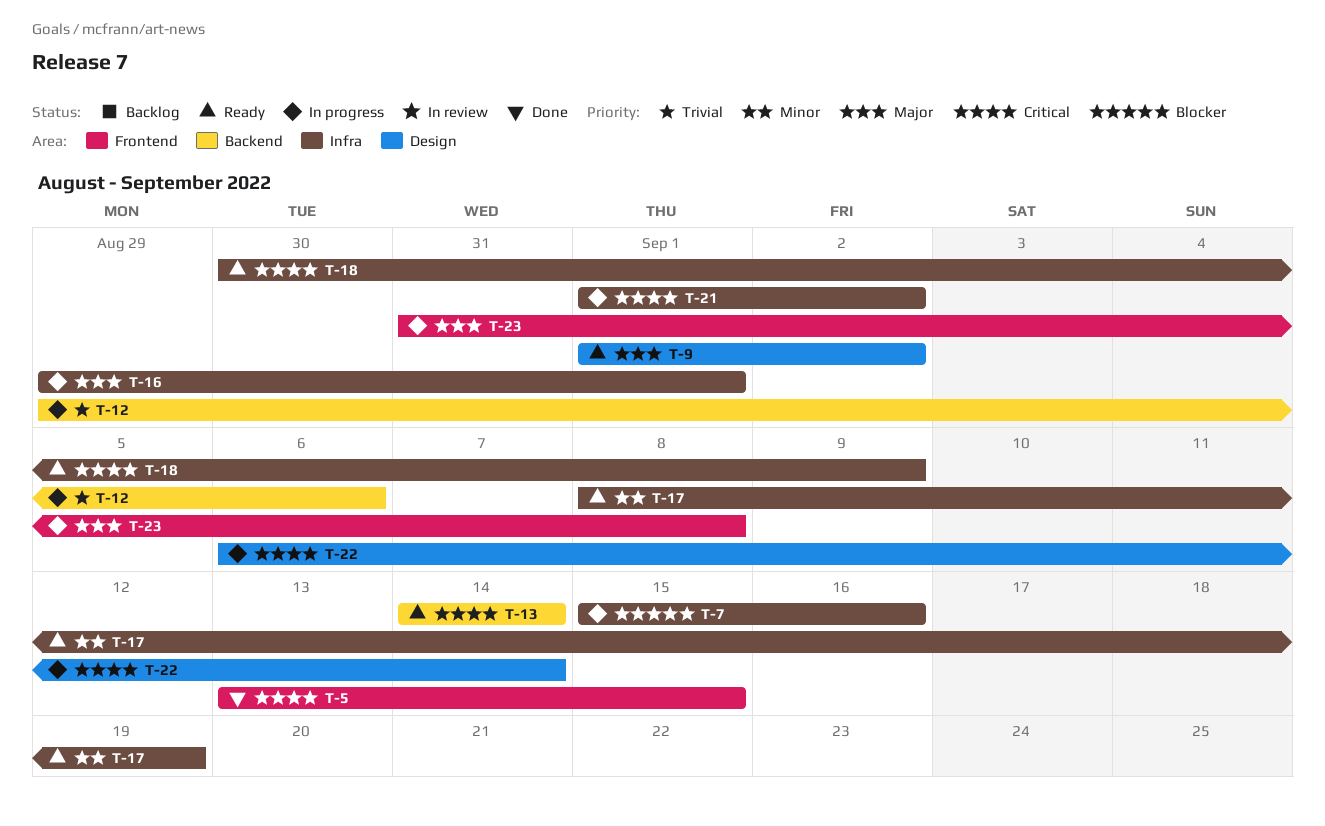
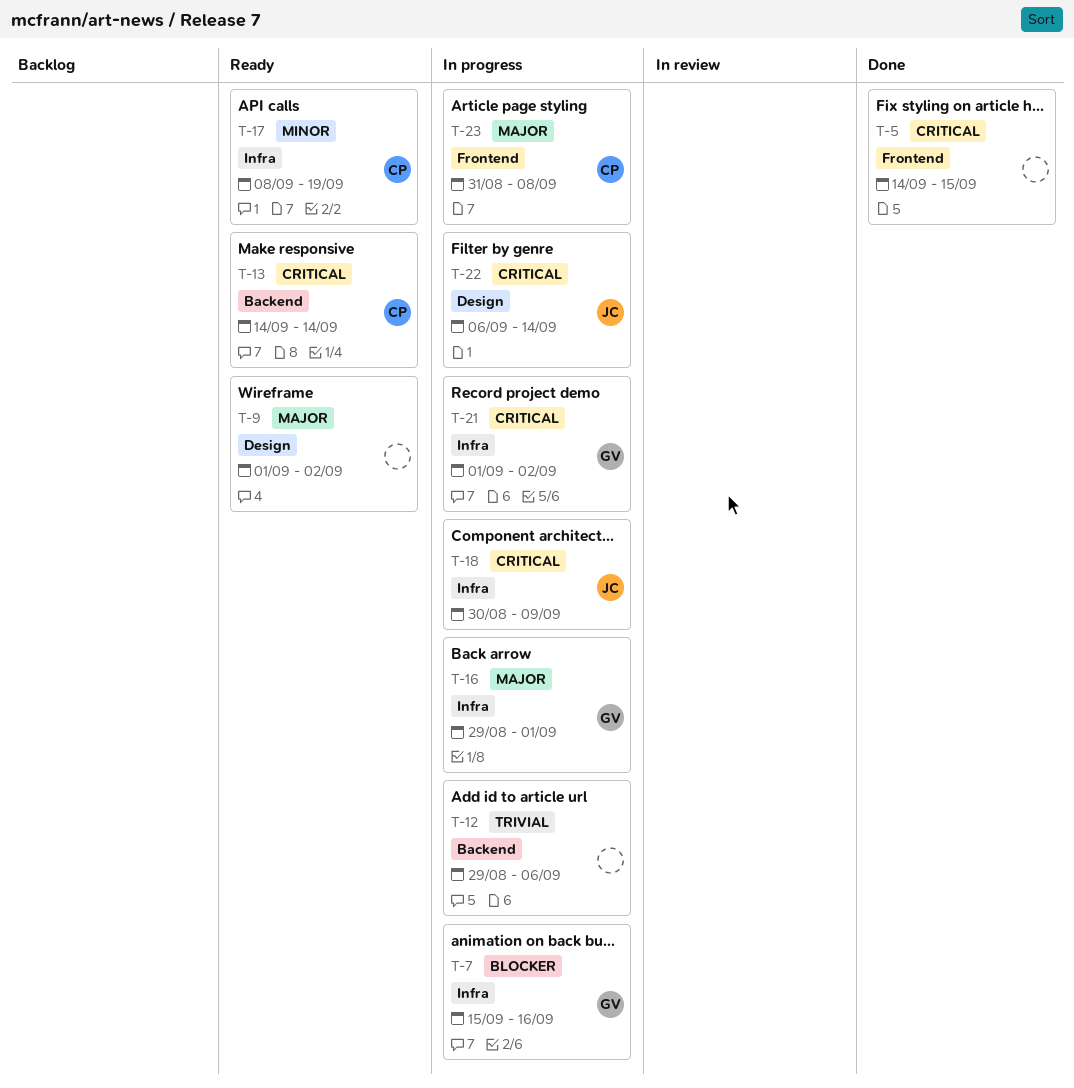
T-5, start: Sep 13 -> Sep 14
T-18, status: Ready -> In progress

